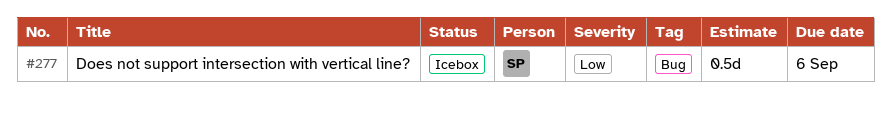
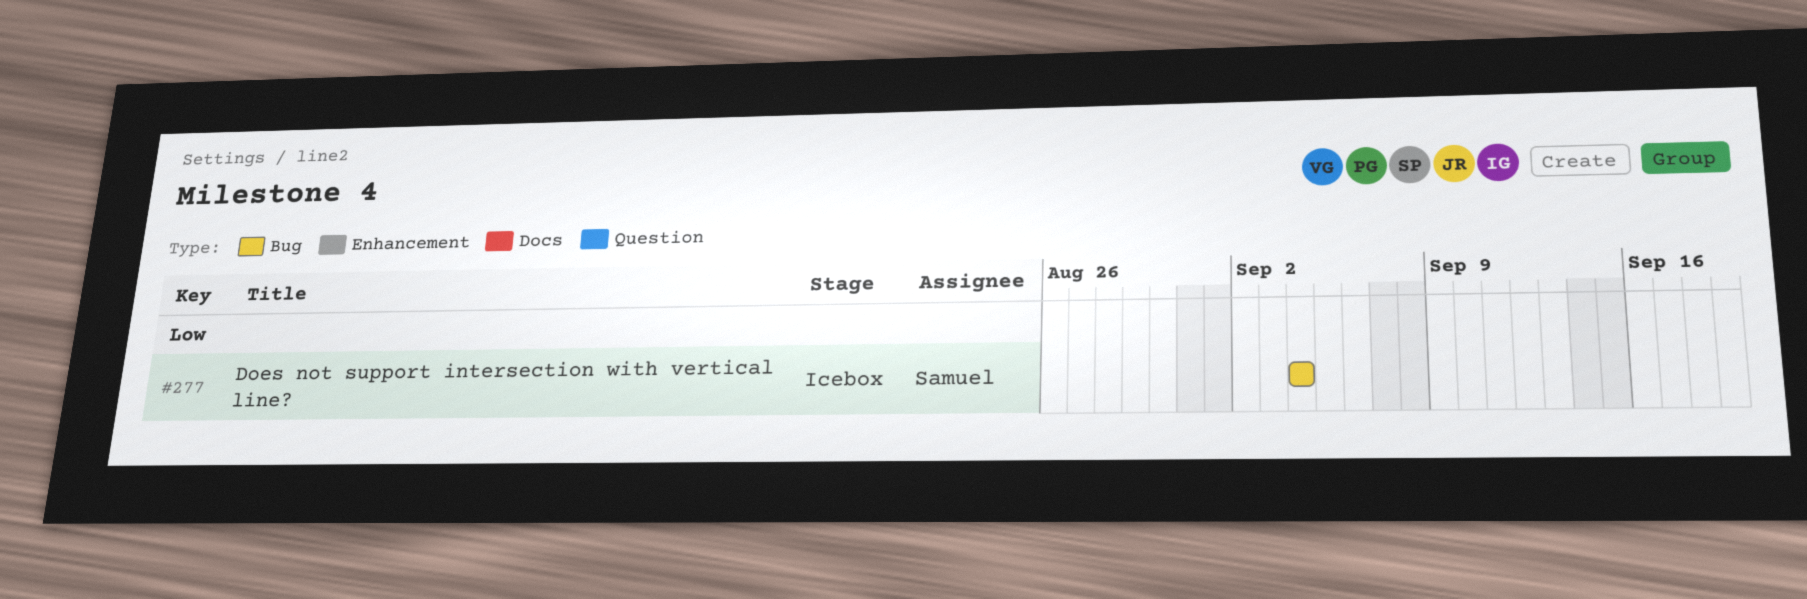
#277, due: Sep 6 -> Sep 4

